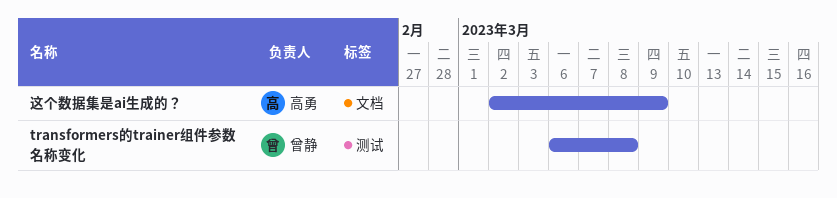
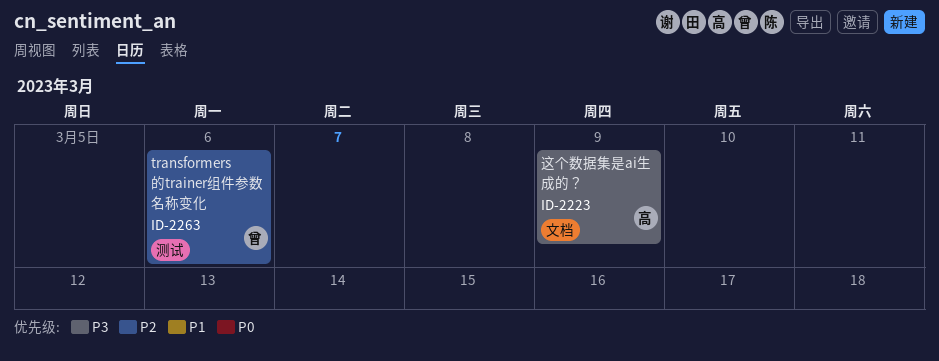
transformers的trainer组件参数名称变化, due: Mar 8 -> Mar 6

